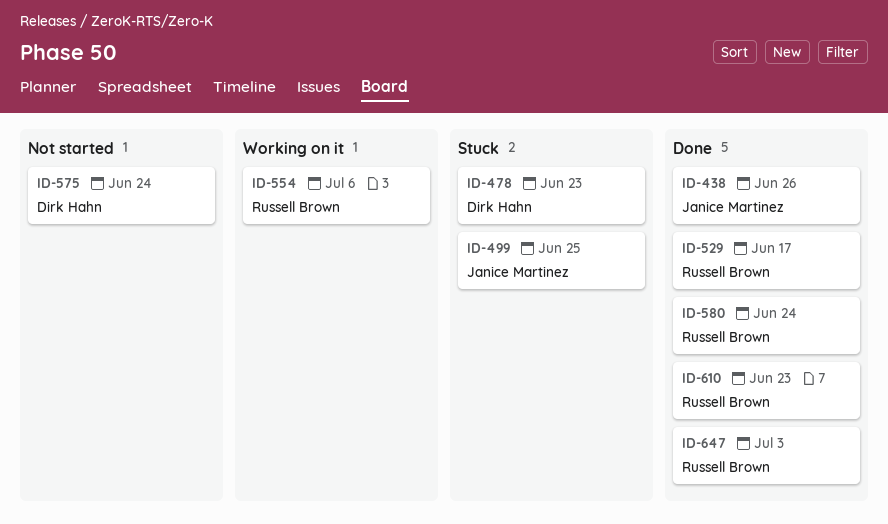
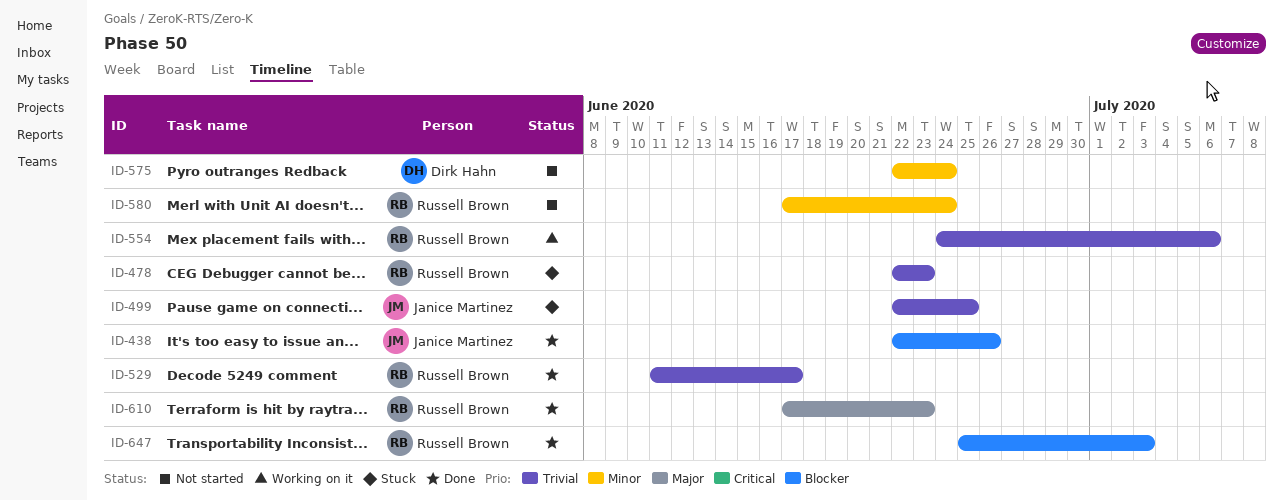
ID-478, owner: Dirk Hahn -> Russell Brown
ID-580, status: Done -> Not started

